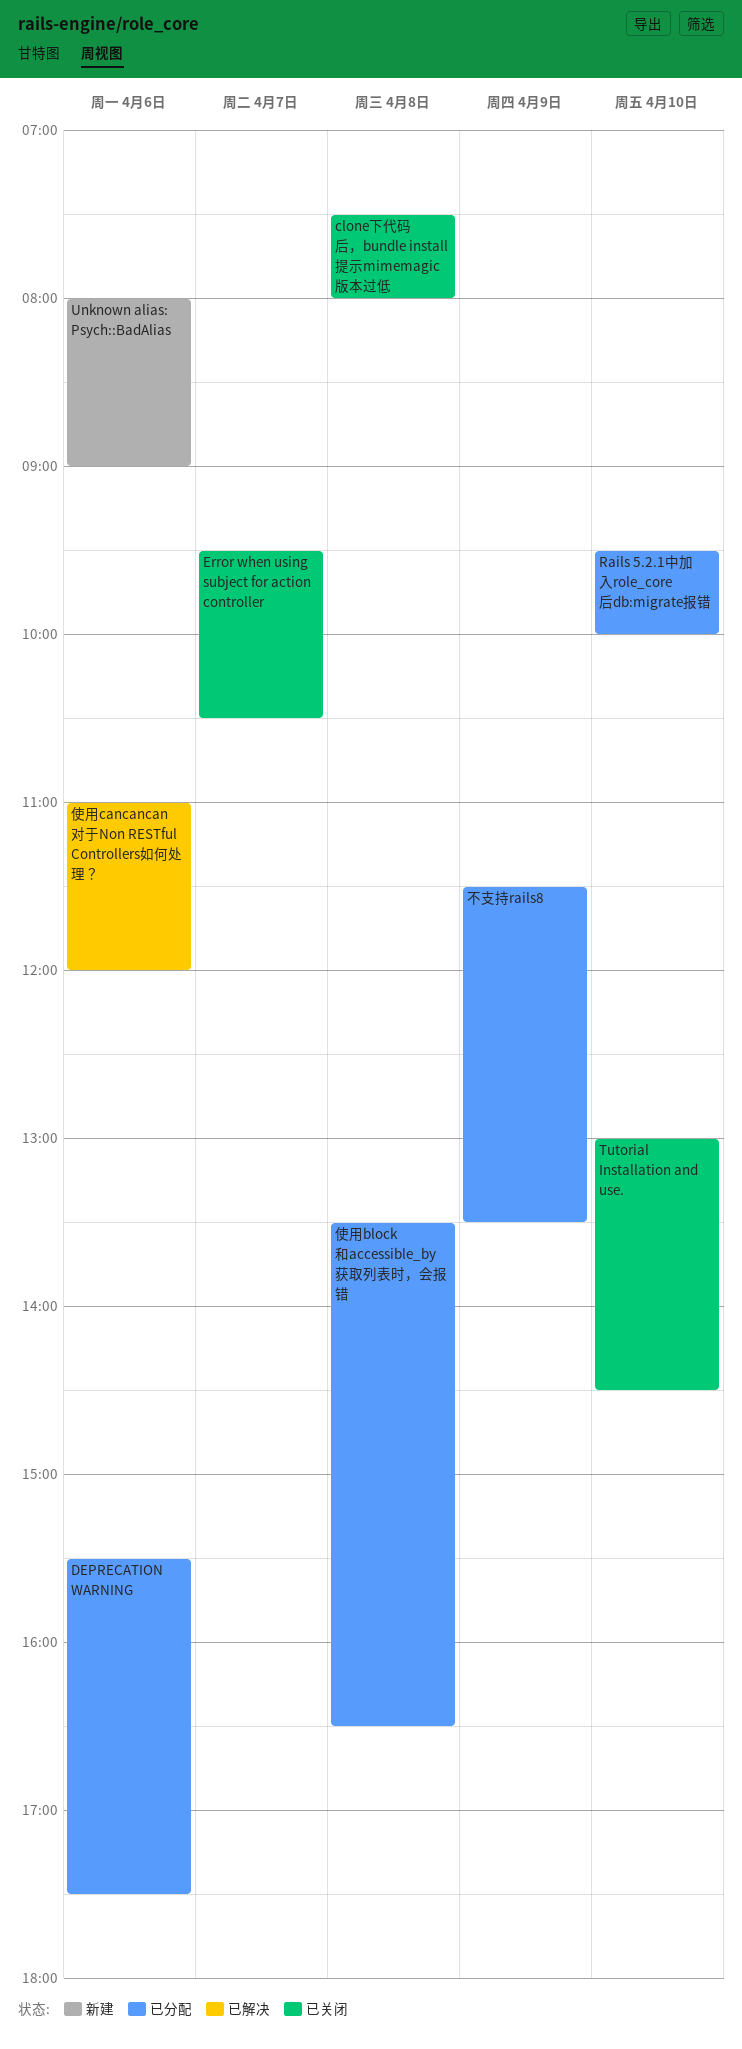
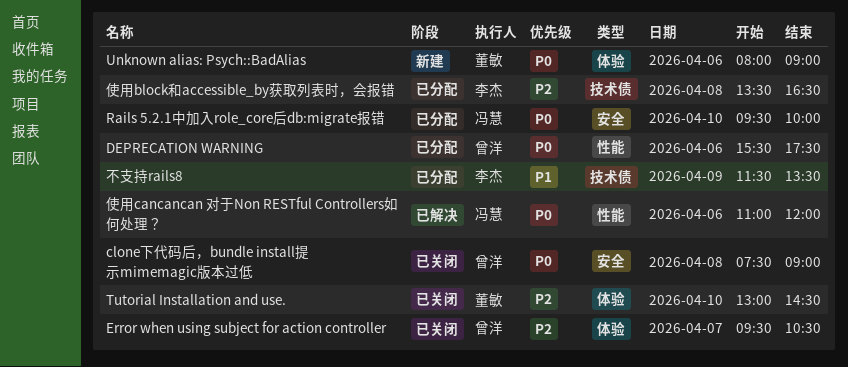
clone下代码后，bundle install提示mimemagic版本过低, ends: 08:00 -> 09:00

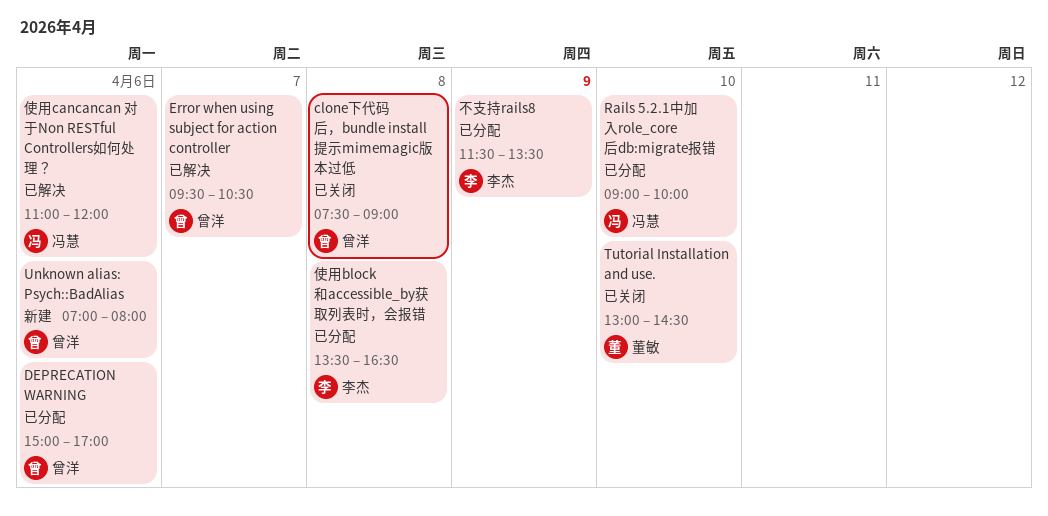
DEPRECATION WARNING, begins: 15:30 -> 15:00
DEPRECATION WARNING, ends: 17:30 -> 17:00
Error when using subject for action controller, status: 已关闭 -> 已解决
Rails 5.2.1中加入role_core后db:migrate报错, begins: 09:30 -> 09:00
Unknown alias: Psych::BadAlias, owner: 董敏 -> 曾洋
Unknown alias: Psych::BadAlias, begins: 08:00 -> 07:00
Unknown alias: Psych::BadAlias, ends: 09:00 -> 08:00

